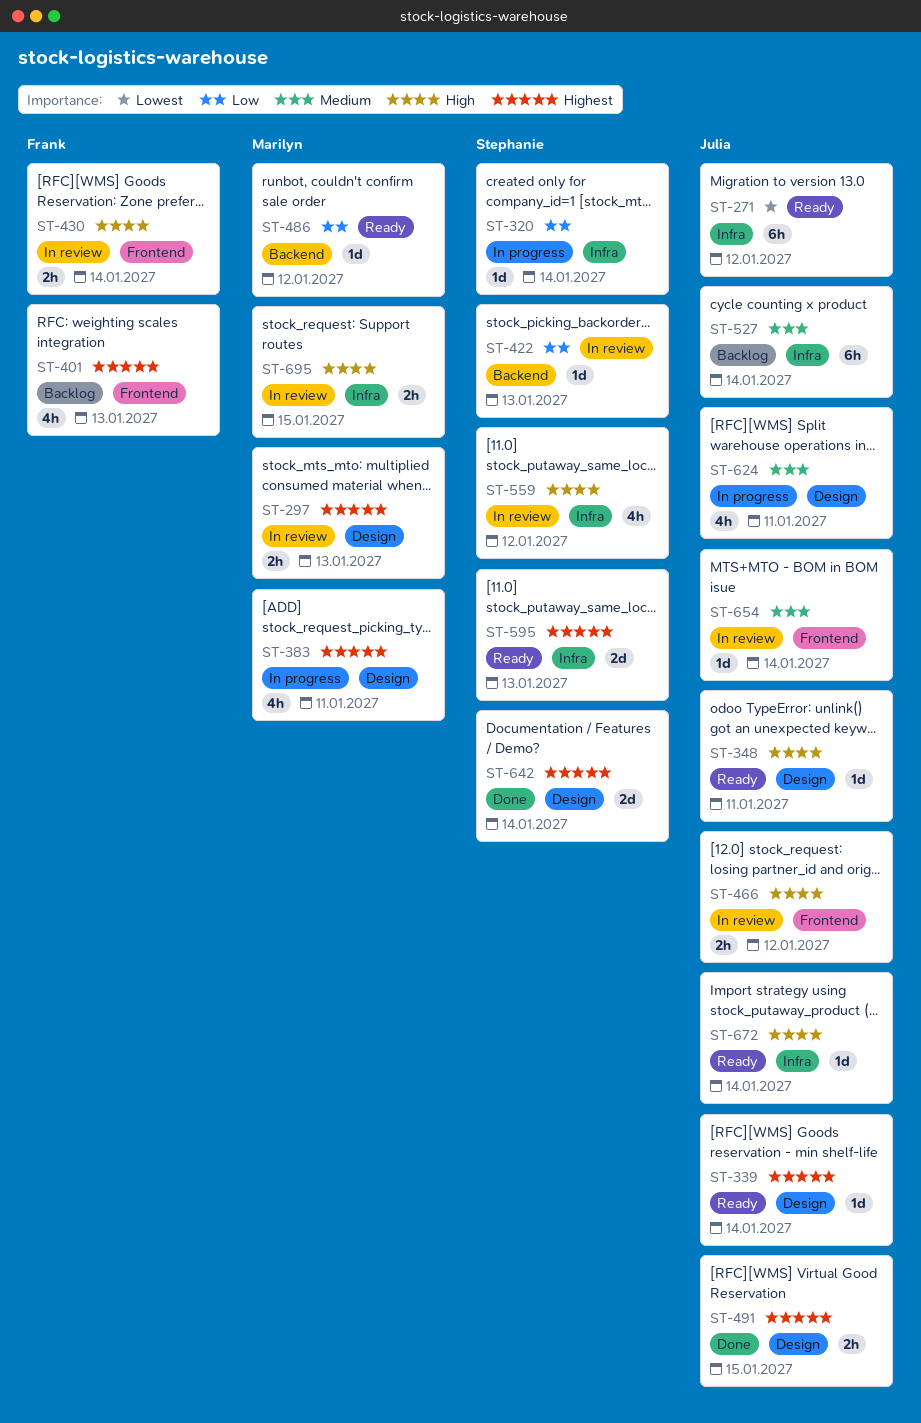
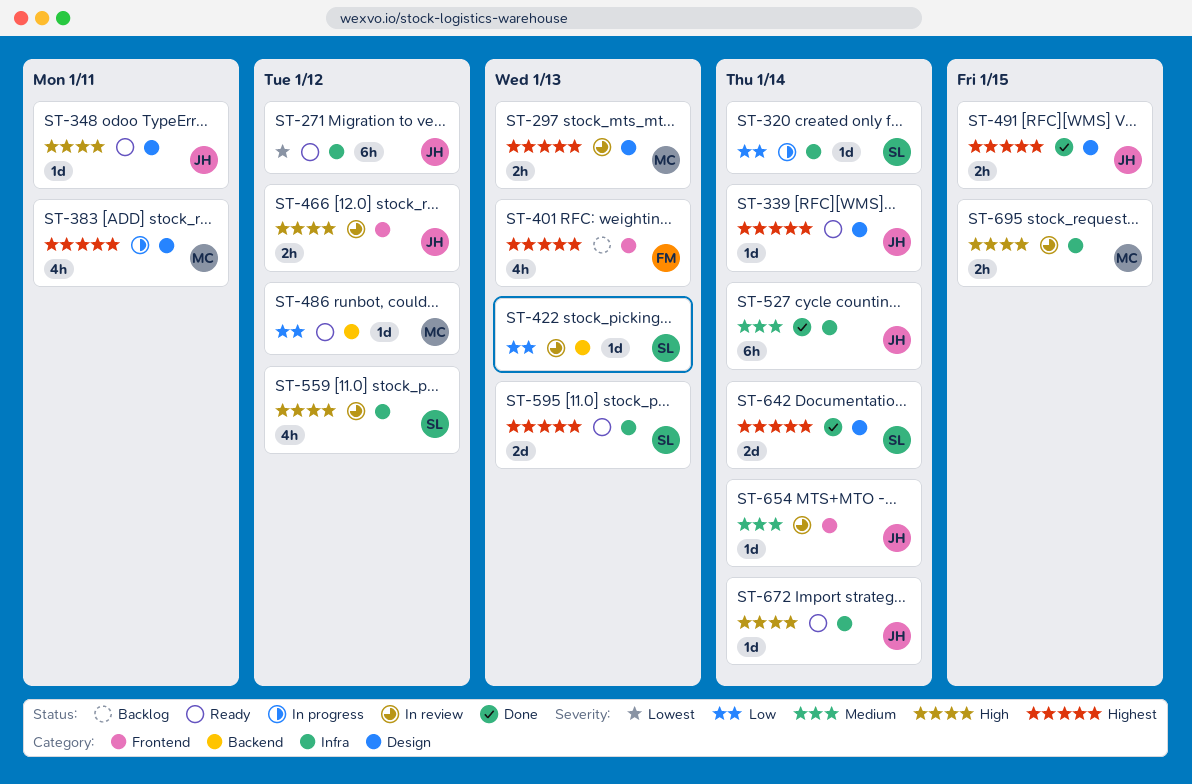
ST-430: present -> none
ST-527, status: Backlog -> Done
ST-624: present -> none

